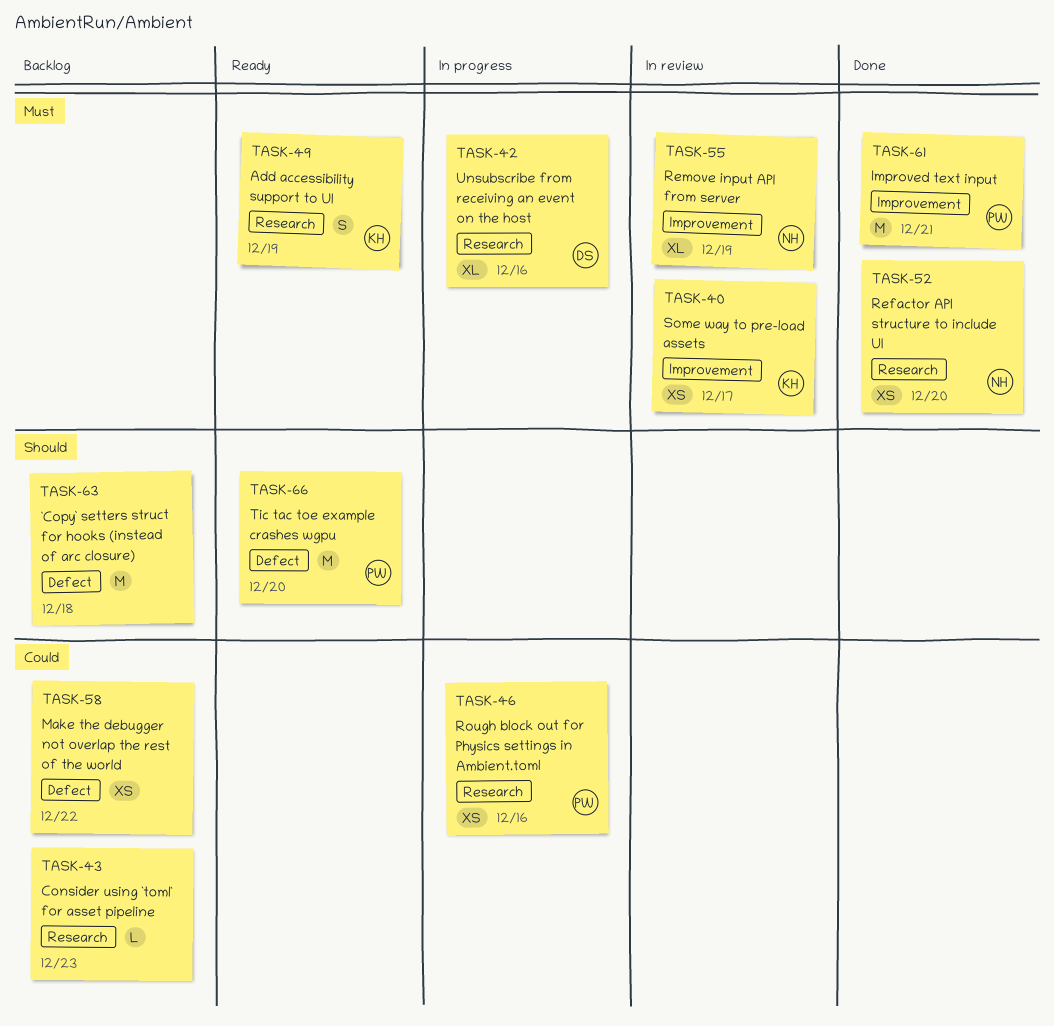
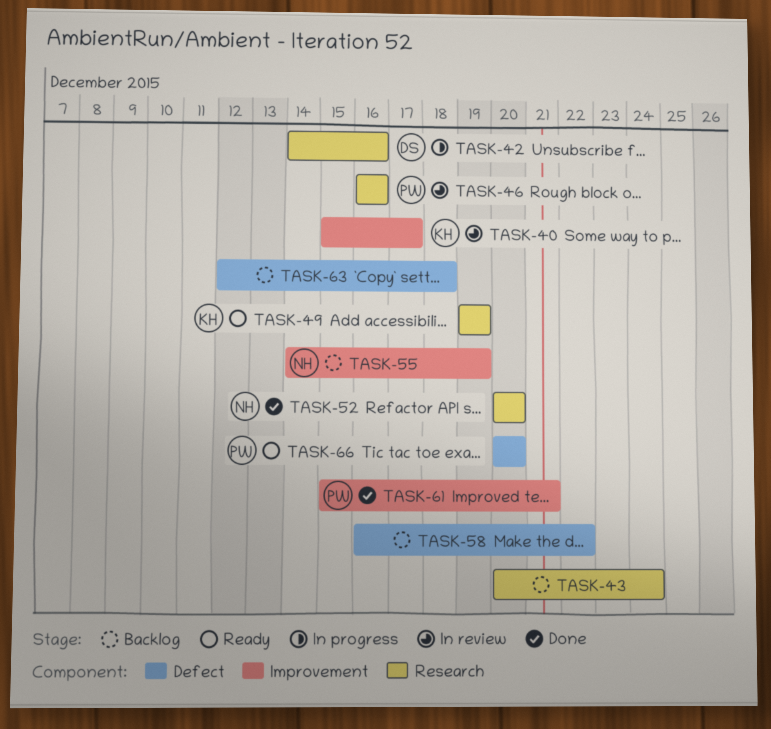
TASK-43, due: Dec 23 -> Dec 24
TASK-46, status: In progress -> In review
TASK-55, status: In review -> Backlog

